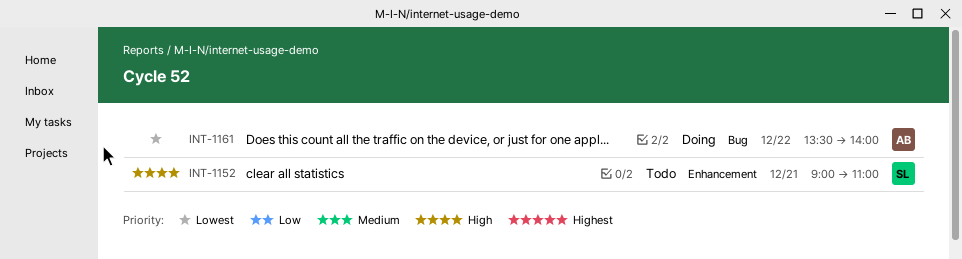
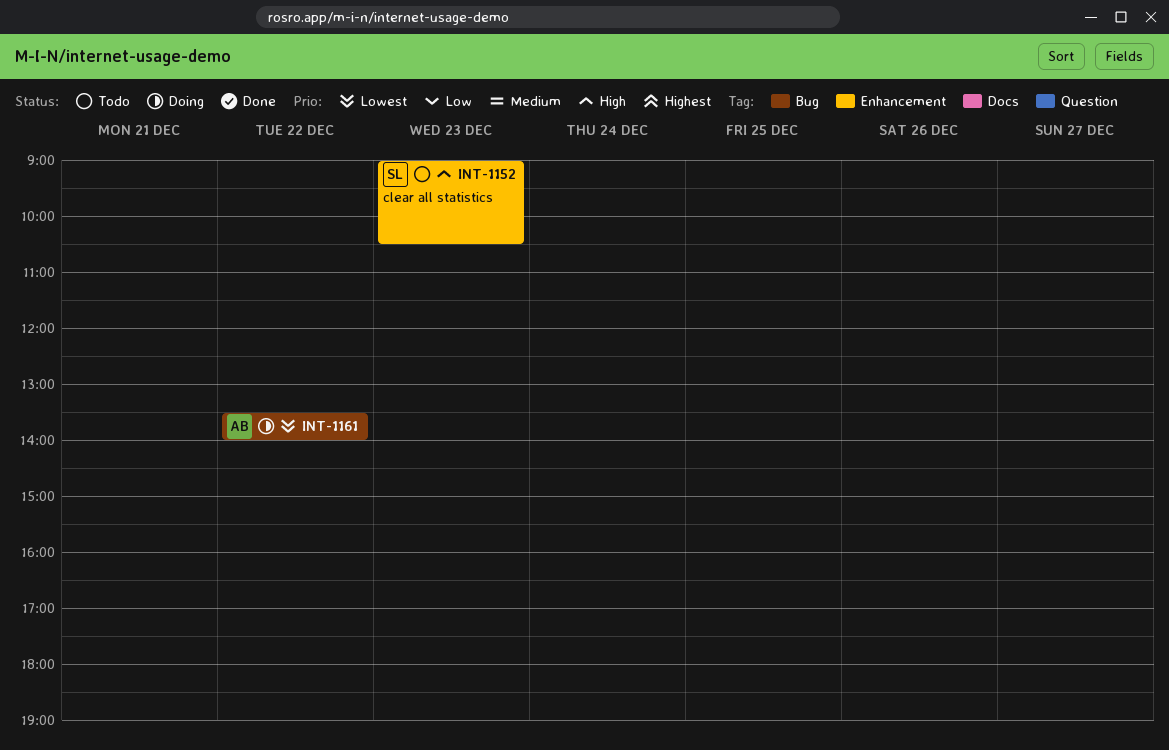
INT-1152, day: Dec 21 -> Dec 23
INT-1152, ends: 11:00 -> 10:30

